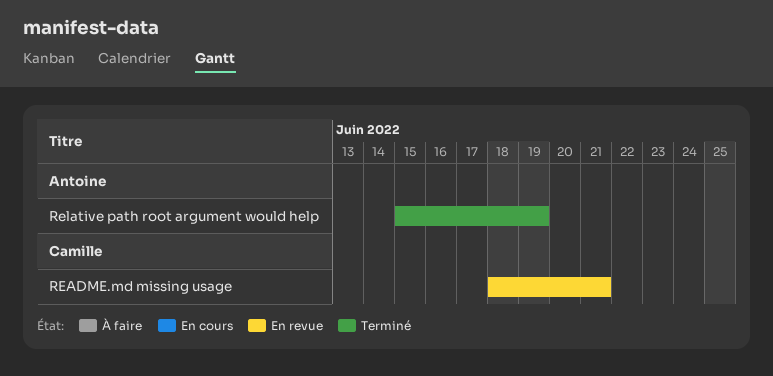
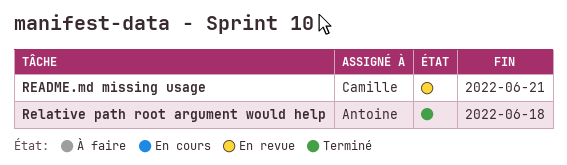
Relative path root argument would help, due: Jun 19 -> Jun 18

